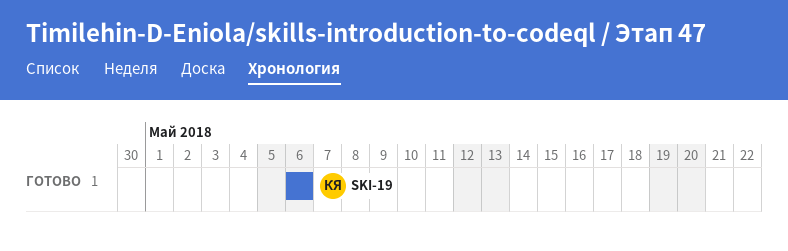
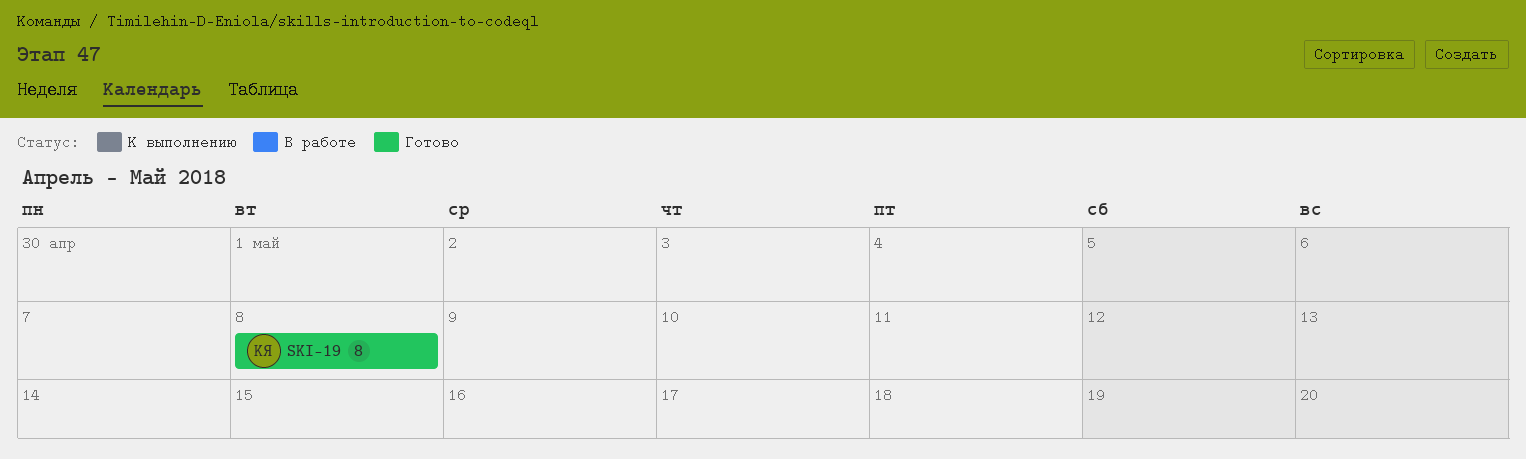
SKI-19, start: May 6 -> May 8
SKI-19, due: May 6 -> May 8

